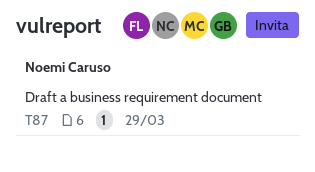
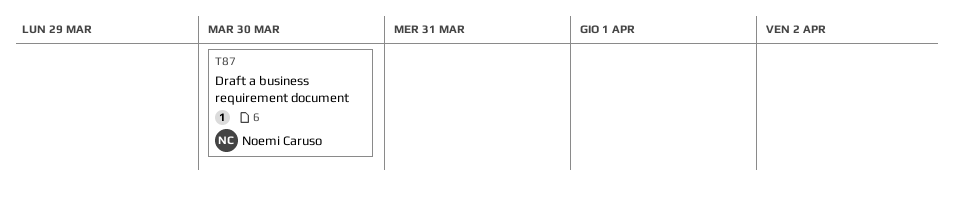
T87, due: Mar 29 -> Mar 30

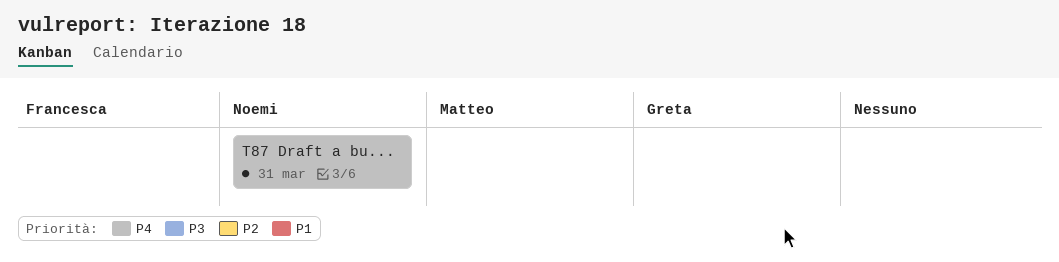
T87, due: Mar 30 -> Mar 31

